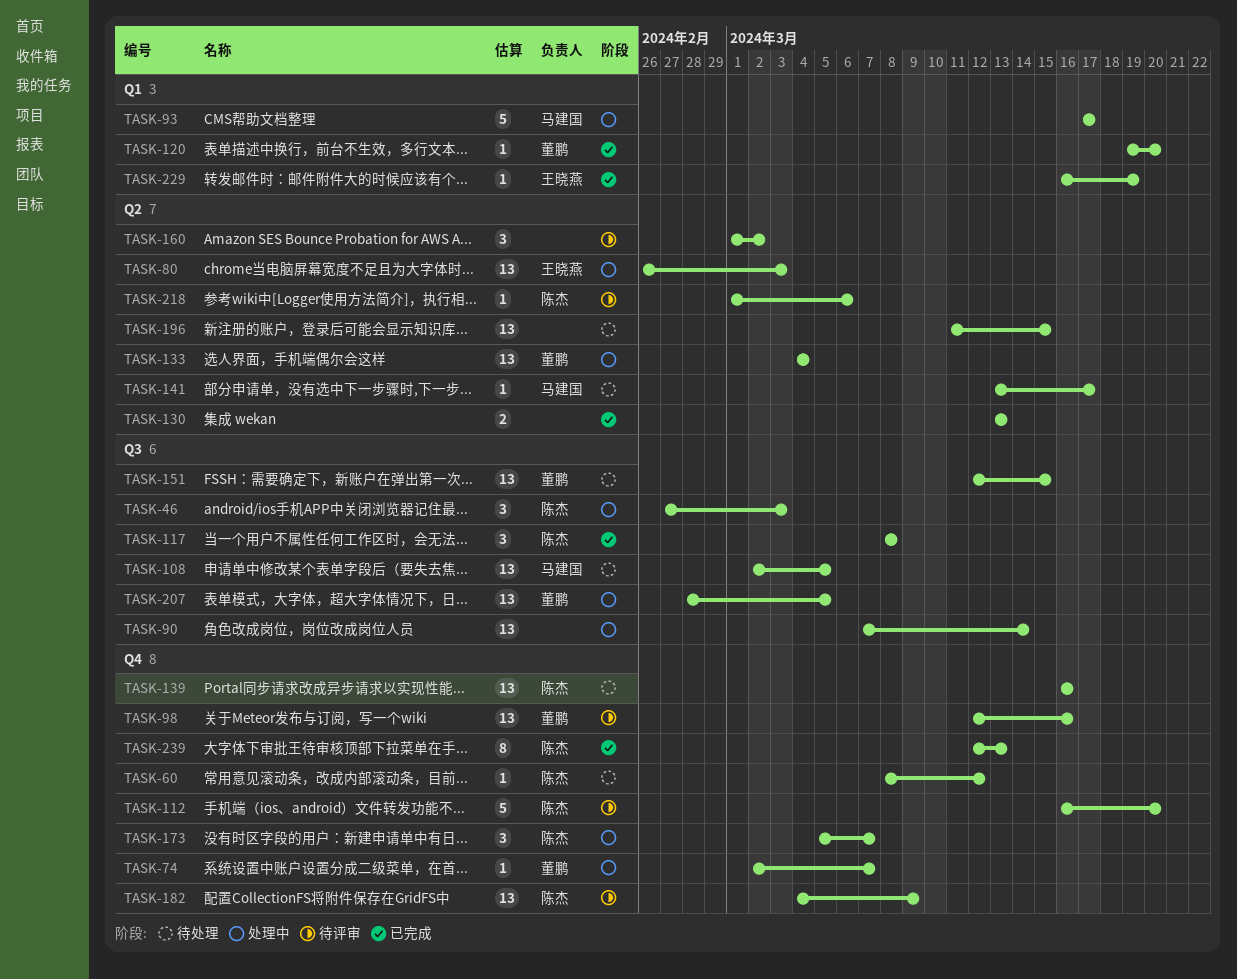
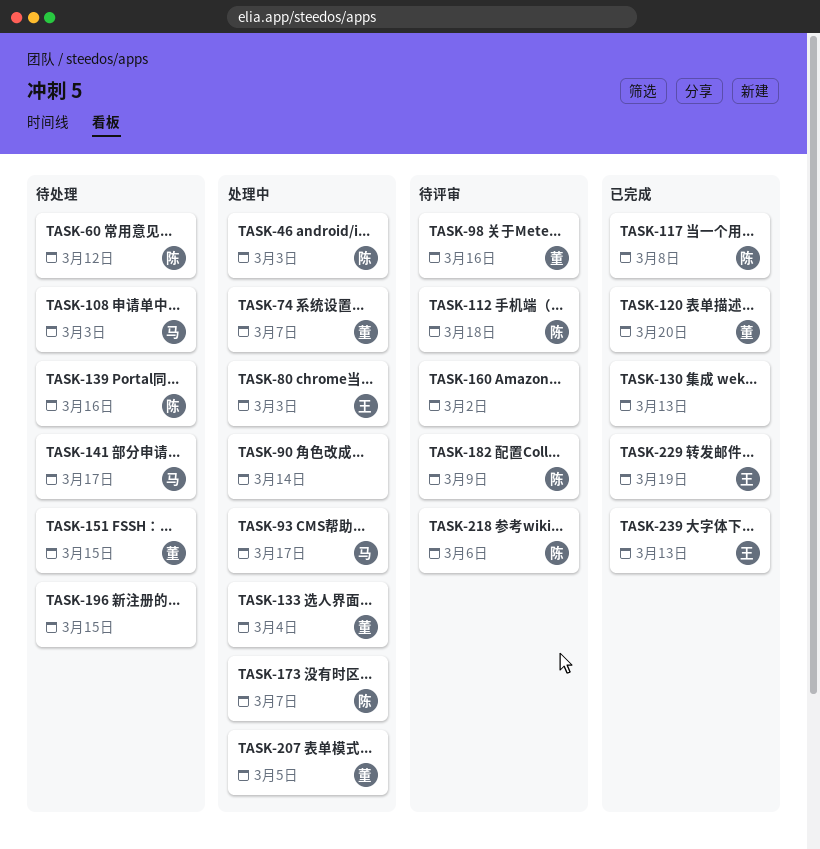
TASK-108, due: Mar 5 -> Mar 3
TASK-112, due: Mar 20 -> Mar 18
TASK-239, owner: 陈杰 -> 王晓燕

